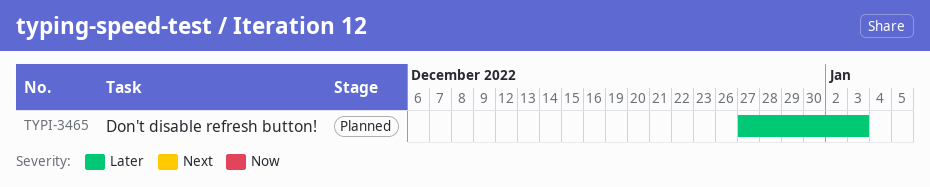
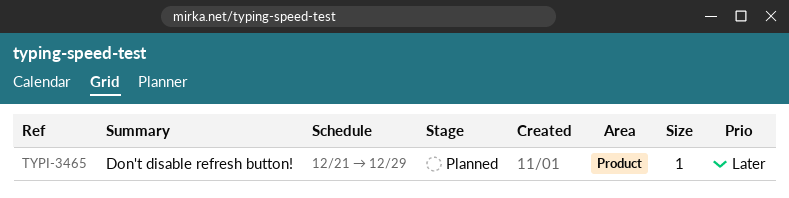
TYPI-3465, start: Dec 27 -> Dec 21
TYPI-3465, due: Jan 3 -> Dec 29

